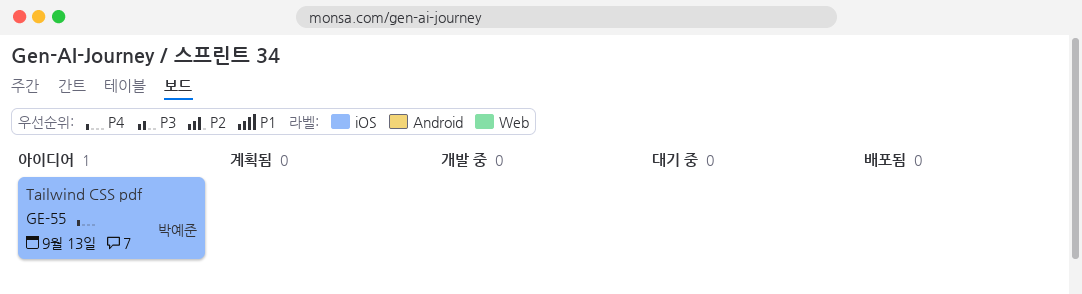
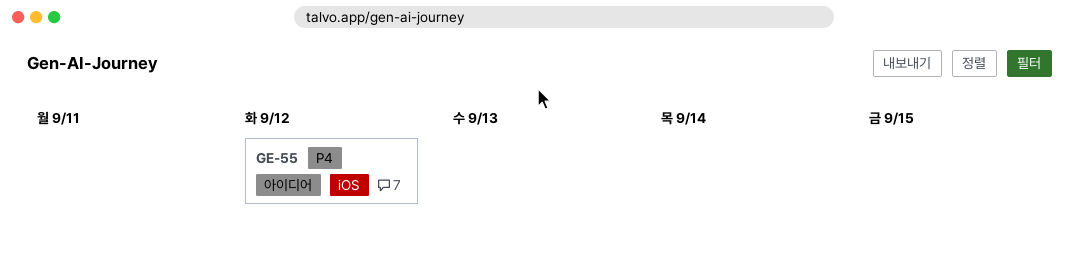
GE-55, due: Sep 13 -> Sep 12

